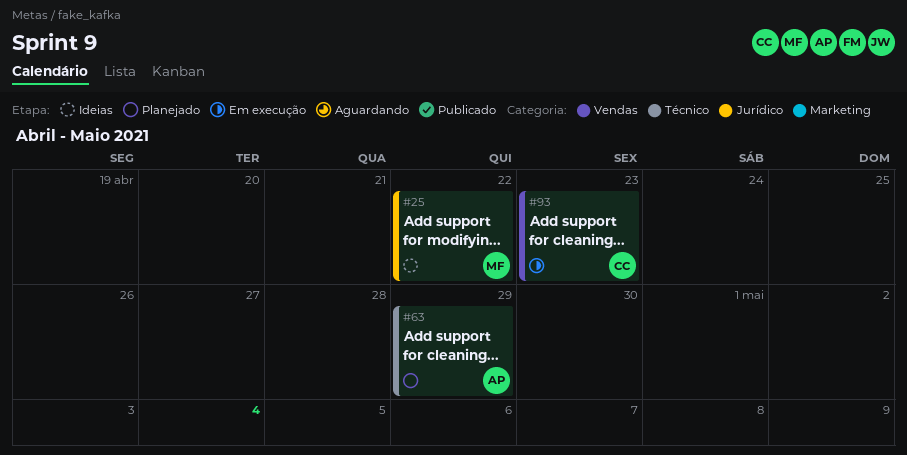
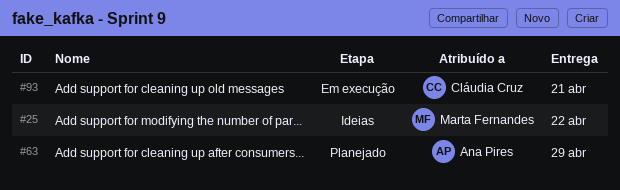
#93, due: Apr 23 -> Apr 21

